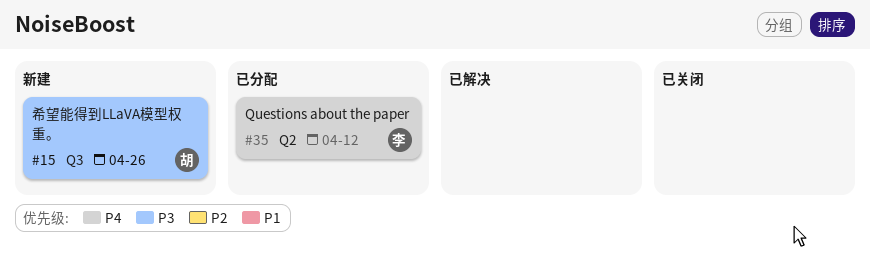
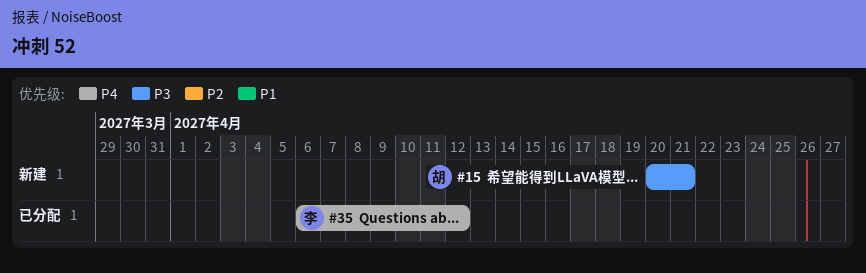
#15, due: Apr 26 -> Apr 21

